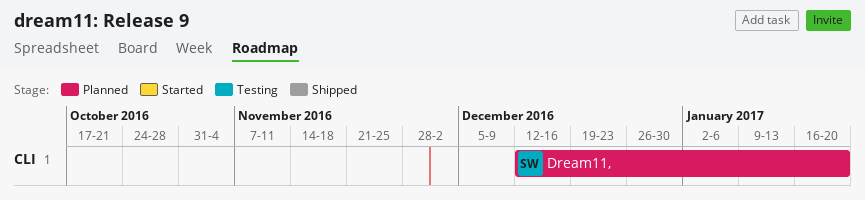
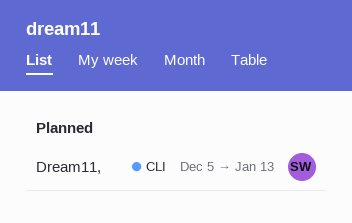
Dream11,, start: Dec 12 -> Dec 5
Dream11,, due: Jan 20 -> Jan 13

